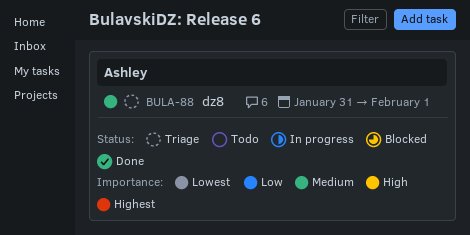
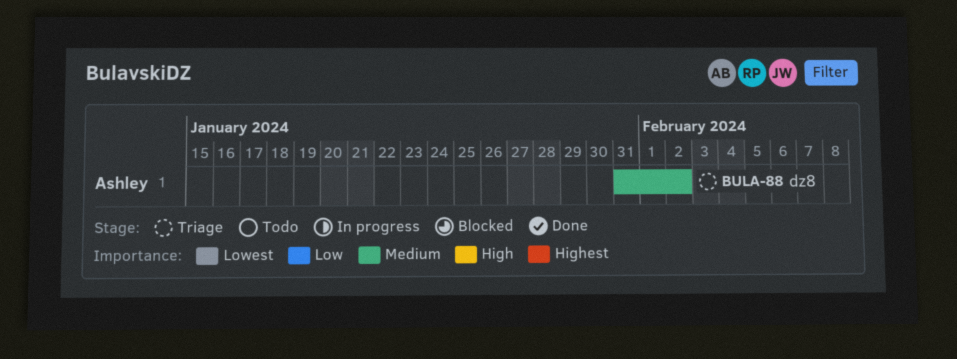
BULA-88, due: Feb 1 -> Feb 2

